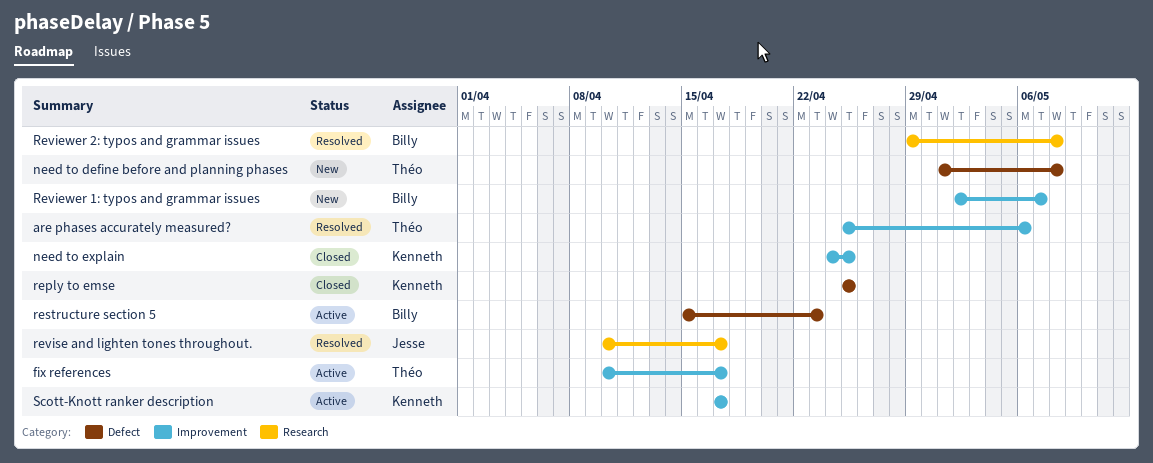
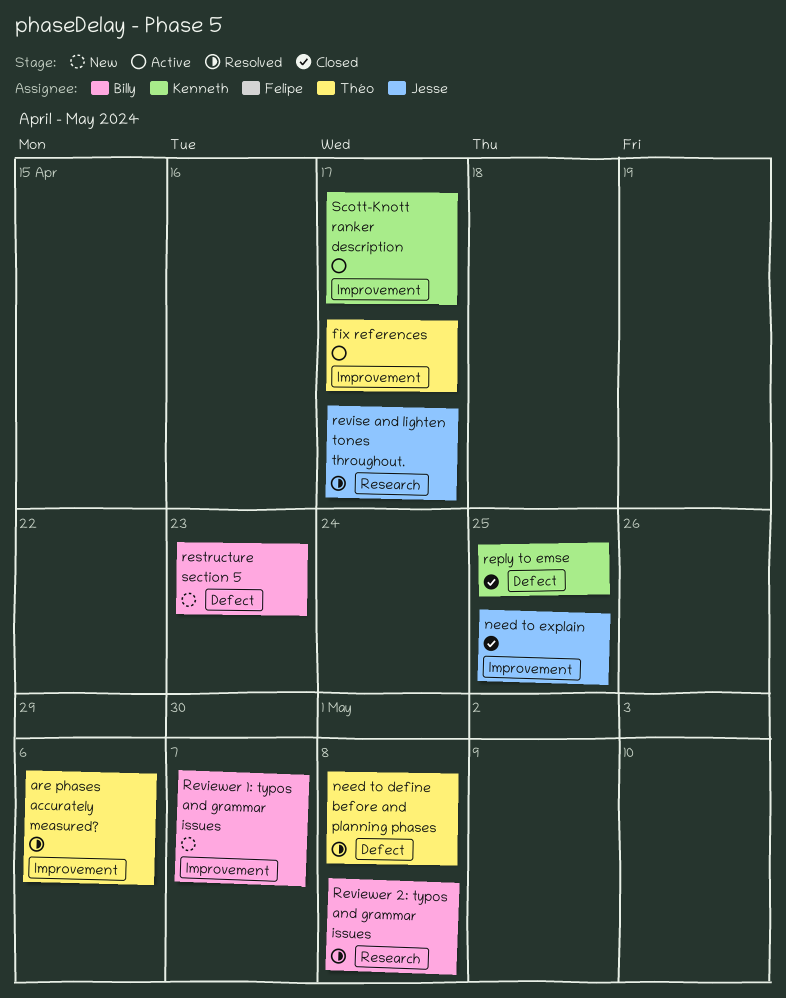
need to define before and planning phases, status: New -> Resolved
need to explain, owner: Kenneth -> Jesse
restructure section 5, status: Active -> New

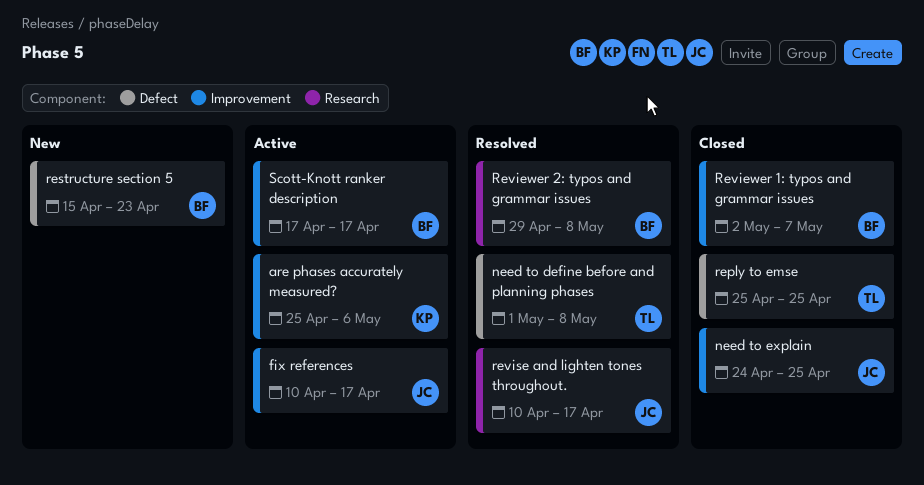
are phases accurately measured?, status: Resolved -> Active
are phases accurately measured?, owner: Théo -> Kenneth
fix references, owner: Théo -> Jesse
reply to emse, owner: Kenneth -> Théo
Reviewer 1: typos and grammar issues, status: New -> Closed
Scott-Knott ranker description, owner: Kenneth -> Billy

